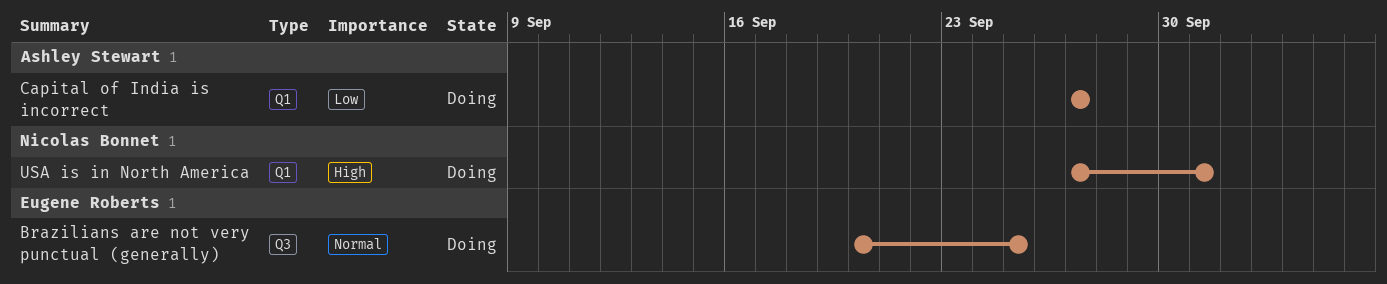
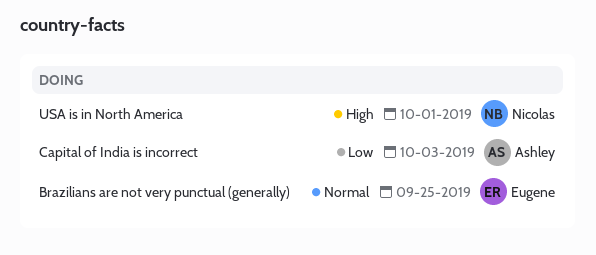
Capital of India is incorrect, due: Sep 27 -> Oct 3

